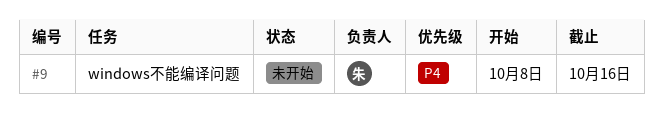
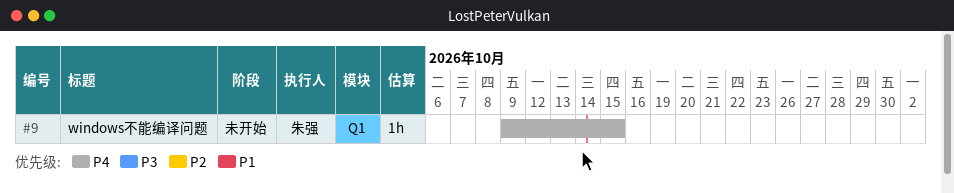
#9, start: Oct 8 -> Oct 9
#9, due: Oct 16 -> Oct 15

